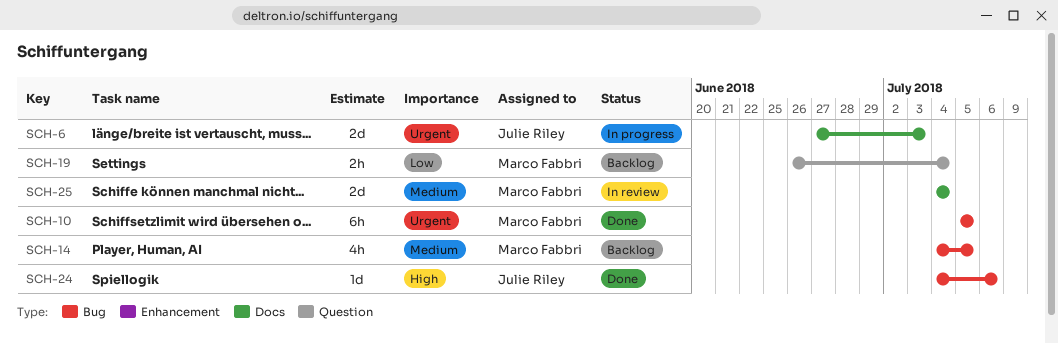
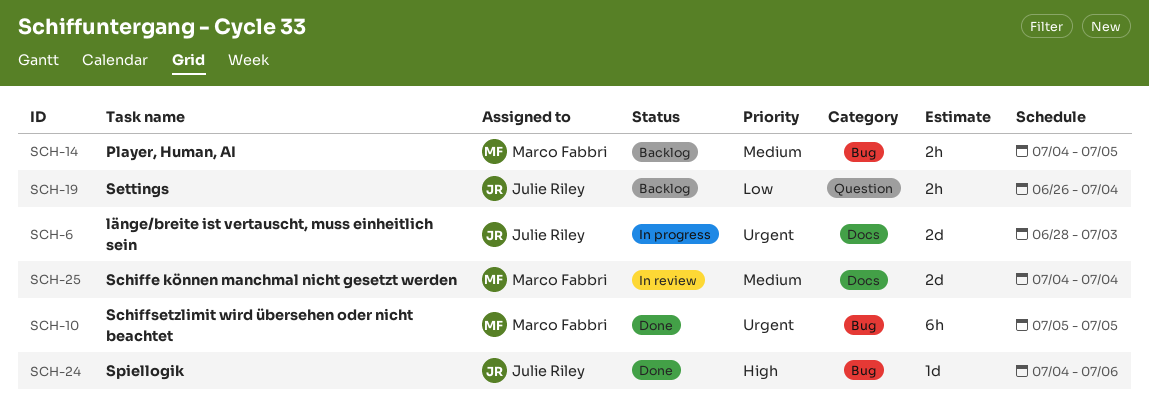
SCH-6, start: Jun 27 -> Jun 28
SCH-14, estimate: 4h -> 2h
SCH-19, owner: Marco Fabbri -> Julie Riley

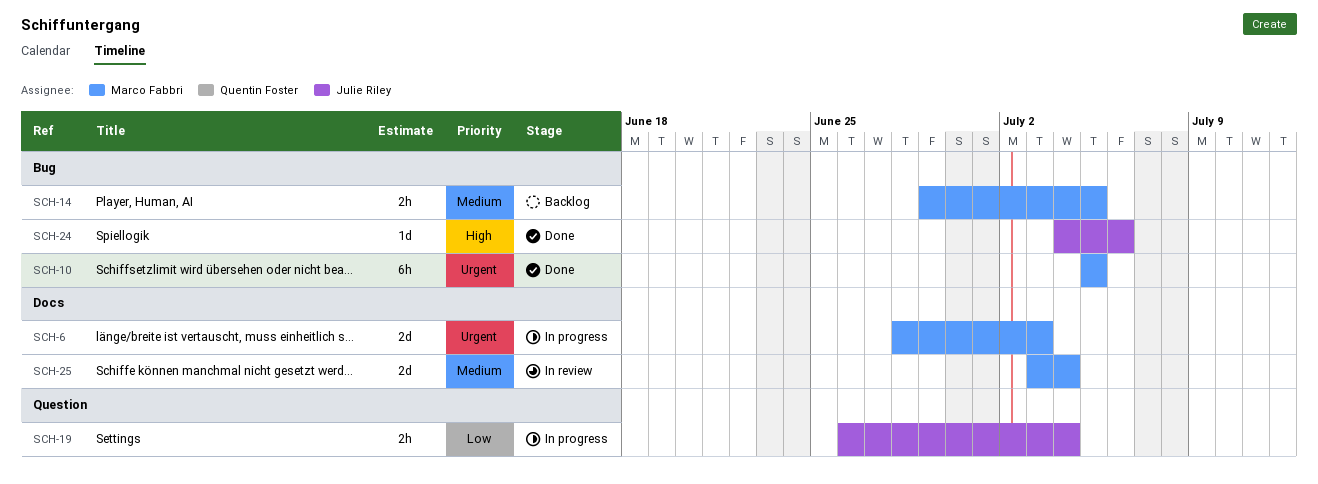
SCH-6, owner: Julie Riley -> Marco Fabbri
SCH-14, start: Jul 4 -> Jun 29
SCH-19, status: Backlog -> In progress
SCH-25, start: Jul 4 -> Jul 3

